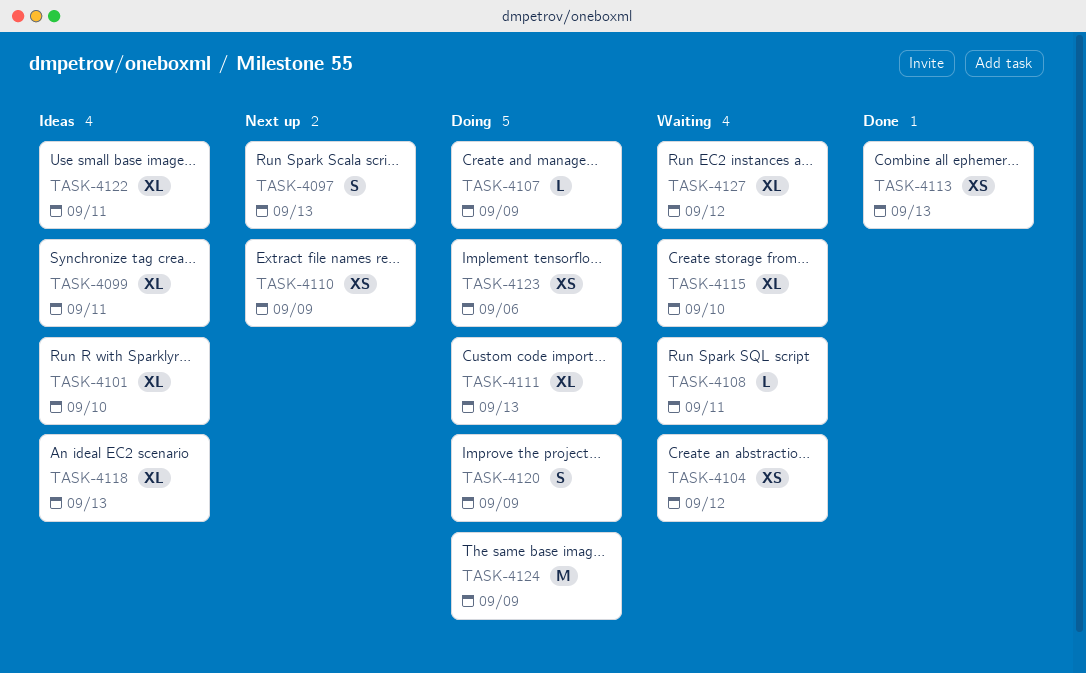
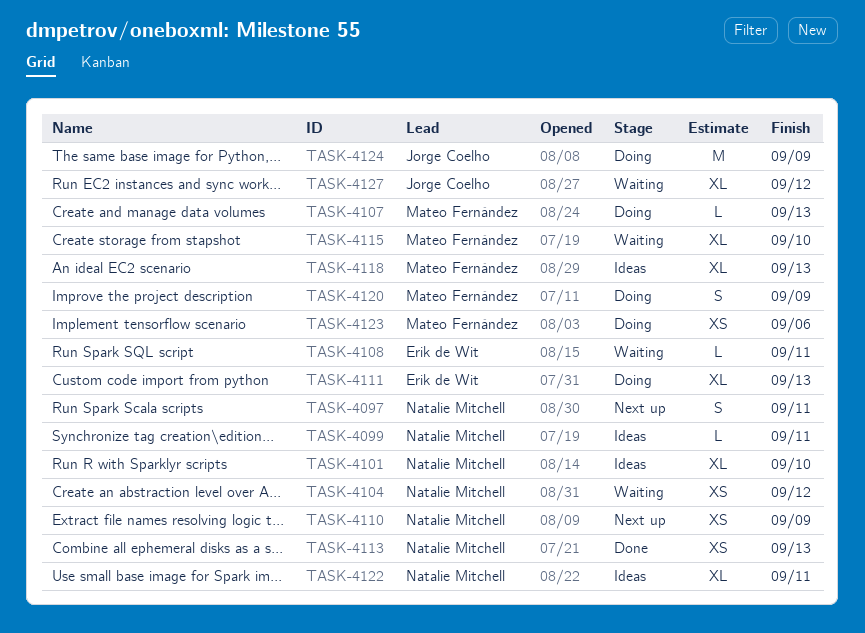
TASK-4097, due: Sep 13 -> Sep 11
TASK-4099, estimate: XL -> L
TASK-4107, due: Sep 9 -> Sep 13

